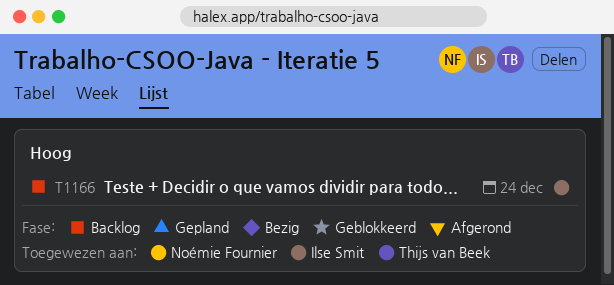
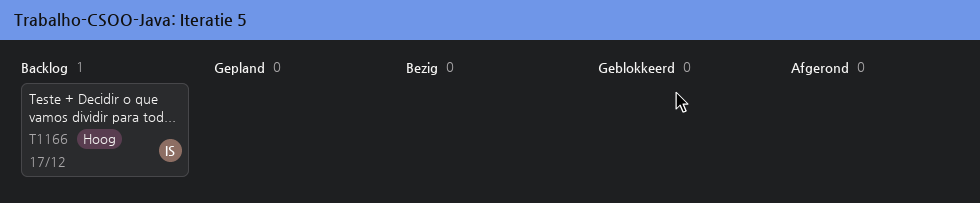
T1166, due: Dec 24 -> Dec 17

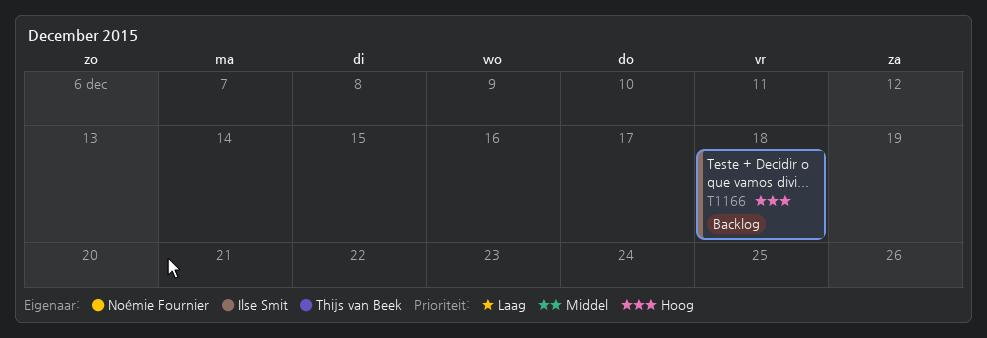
T1166, due: Dec 17 -> Dec 18

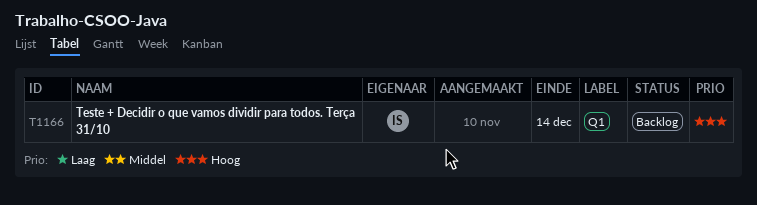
T1166, due: Dec 18 -> Dec 14

